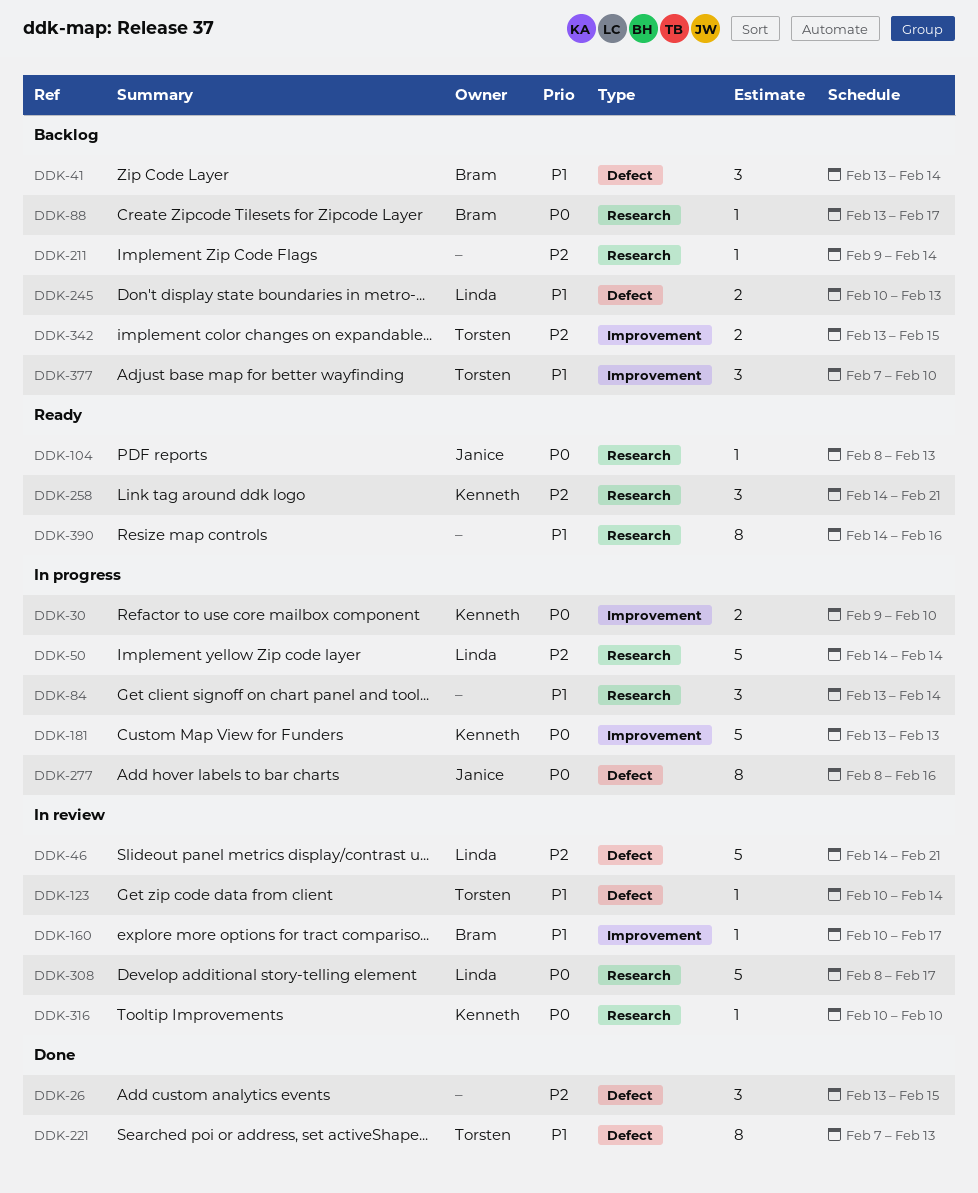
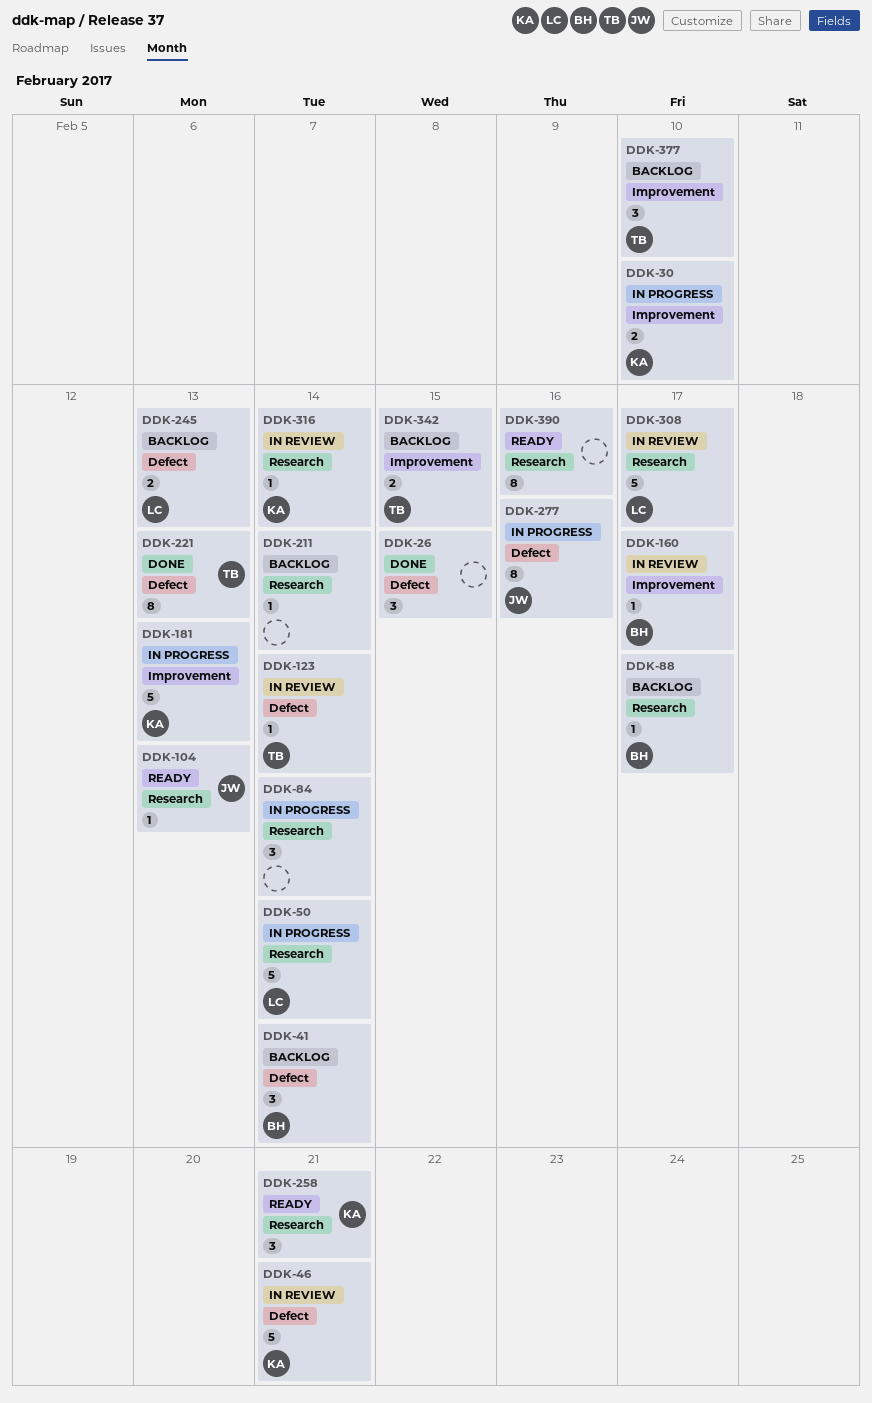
DDK-46, owner: Linda -> Kenneth
DDK-316, due: Feb 10 -> Feb 14

